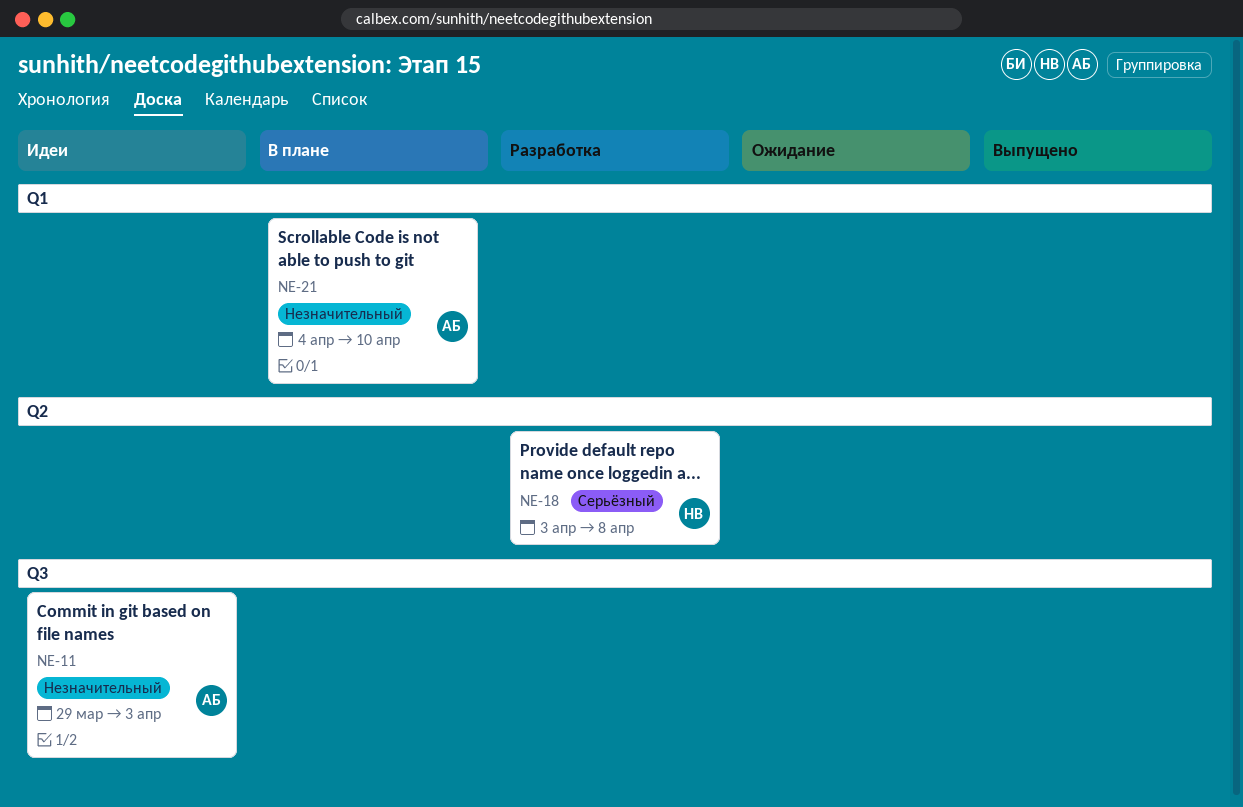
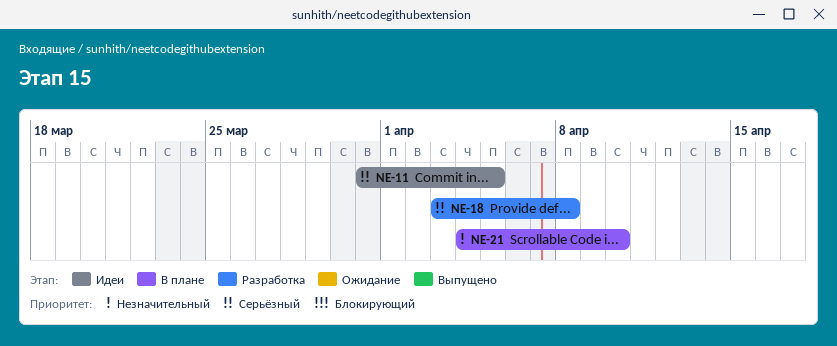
NE-11, priority: Незначительный -> Серьёзный
NE-11, start: Mar 29 -> Mar 31
NE-11, due: Apr 3 -> Apr 5

